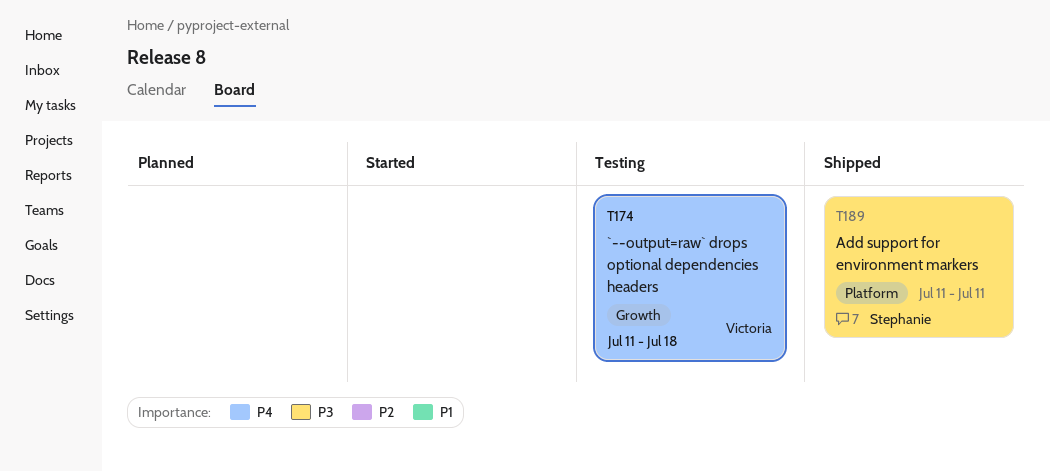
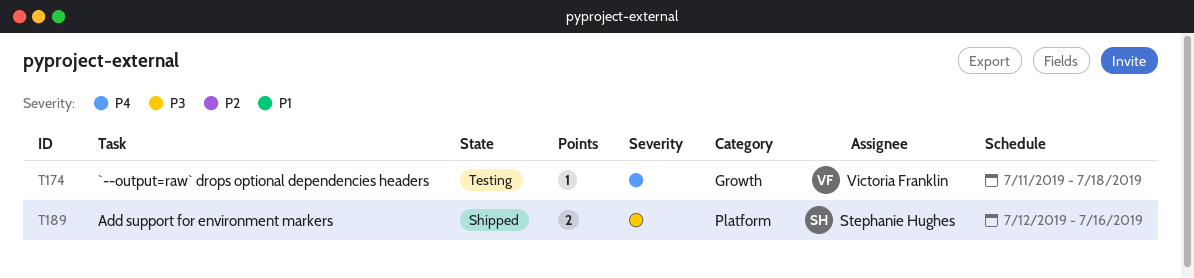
T189, start: Jul 11 -> Jul 12
T189, due: Jul 11 -> Jul 16

